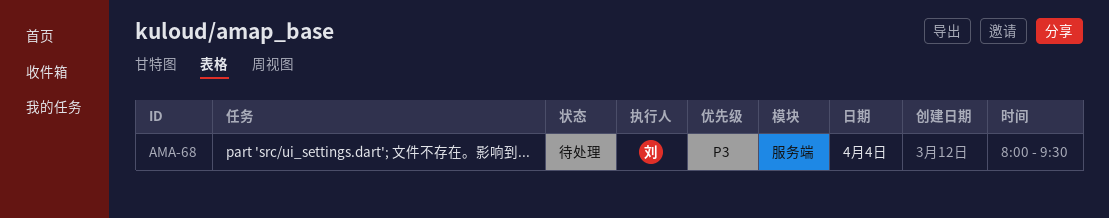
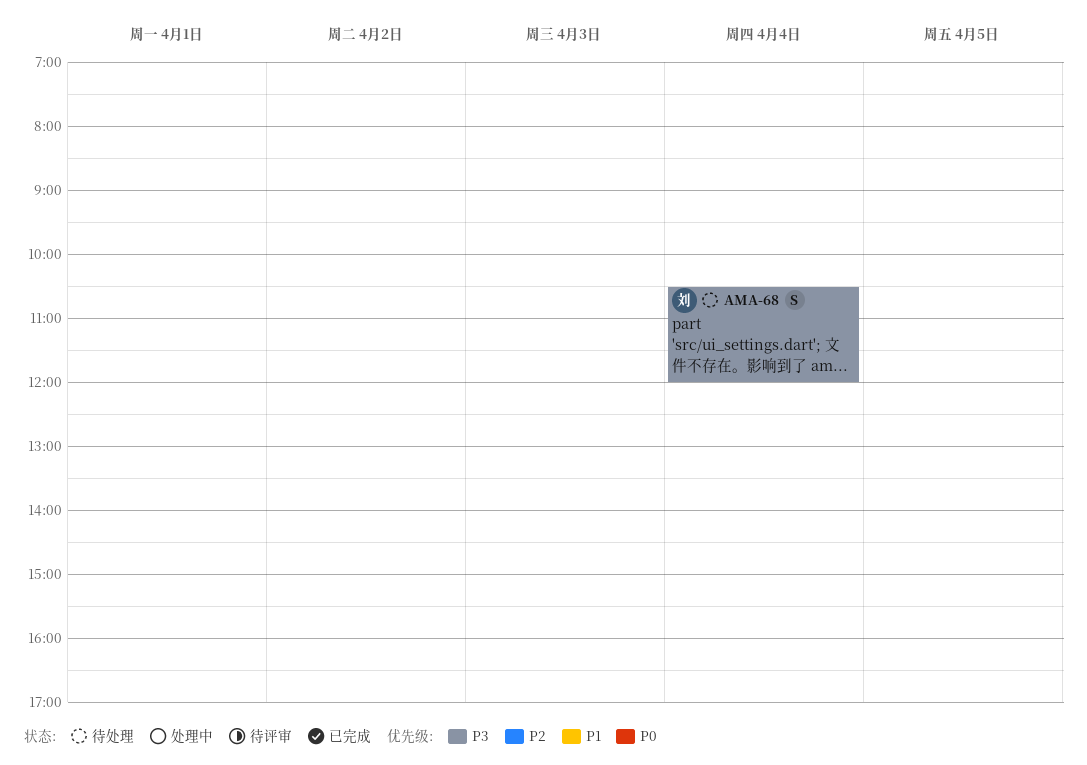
AMA-68, begins: 08:00 -> 10:30
AMA-68, ends: 09:30 -> 12:00

